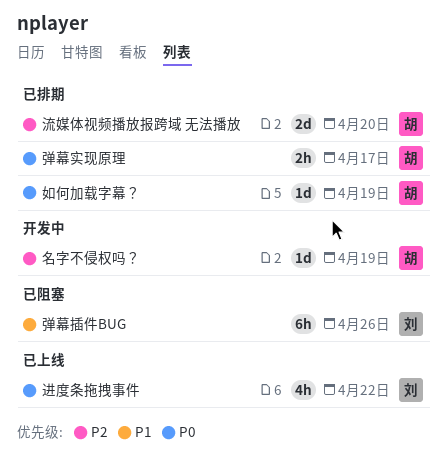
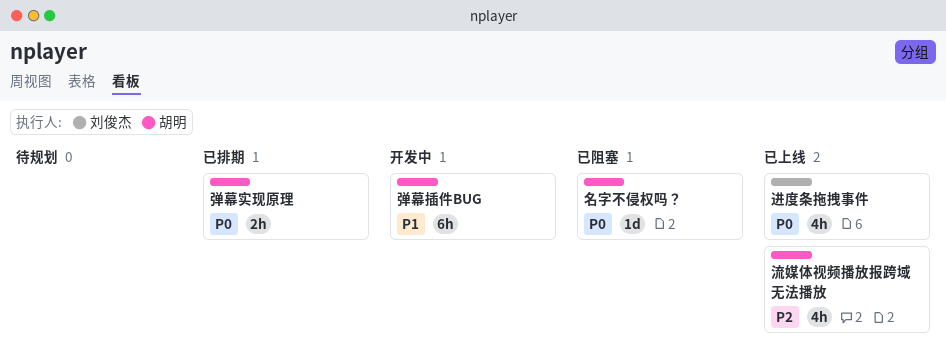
名字不侵权吗？, status: 开发中 -> 已阻塞
名字不侵权吗？, priority: P2 -> P0
如何加载字幕？: present -> none
弹幕插件BUG, status: 已阻塞 -> 开发中
弹幕插件BUG, owner: 刘俊杰 -> 胡明
流媒体视频播放报跨域 无法播放, status: 已排期 -> 已上线
流媒体视频播放报跨域 无法播放, estimate: 2d -> 4h

